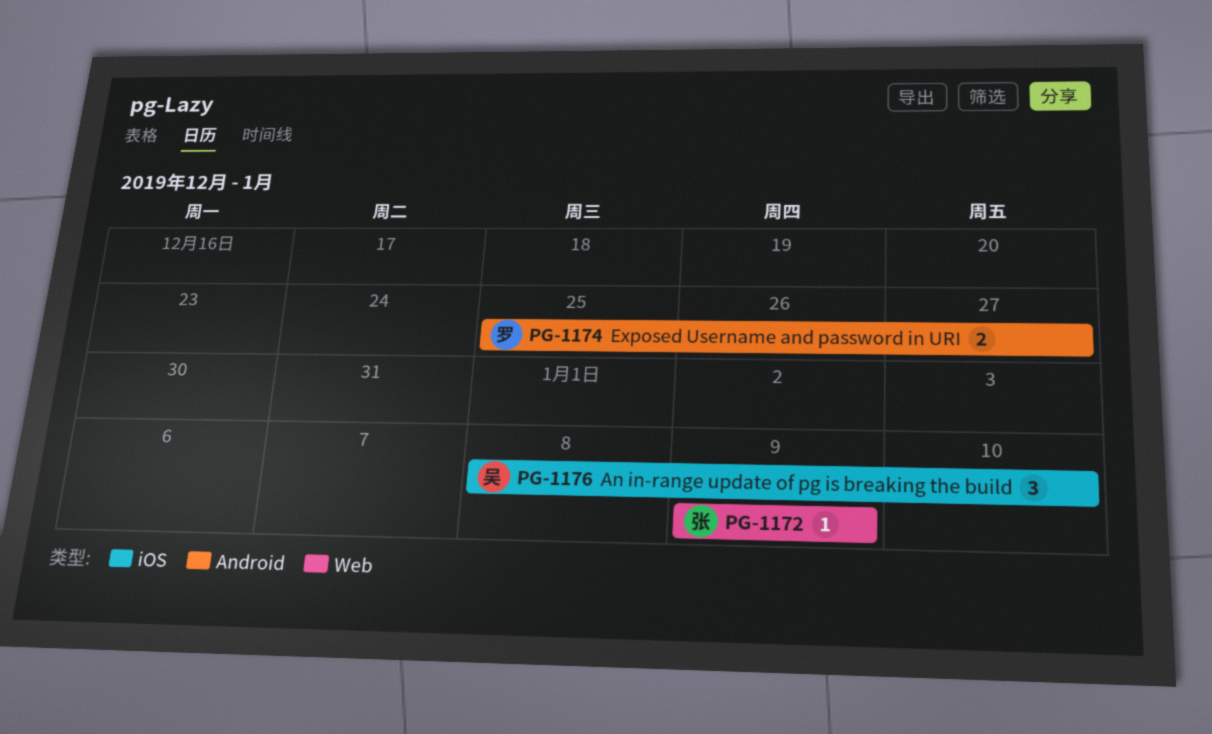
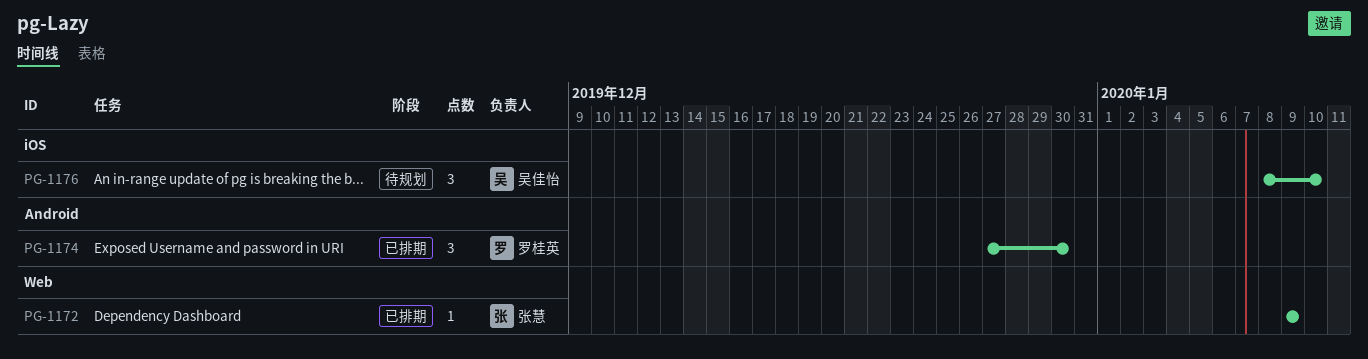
PG-1174, estimate: 2 -> 3
PG-1174, start: Dec 25 -> Dec 27
PG-1174, due: Dec 27 -> Dec 30

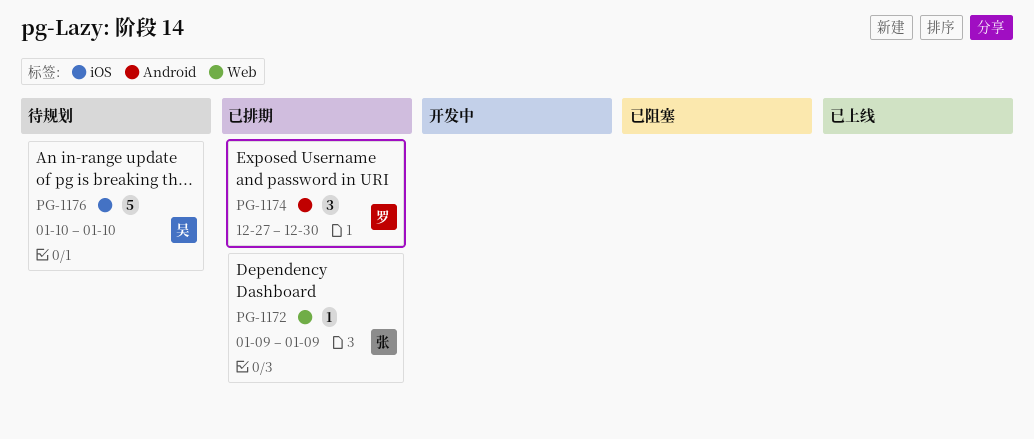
PG-1176, estimate: 3 -> 5
PG-1176, start: Jan 8 -> Jan 10

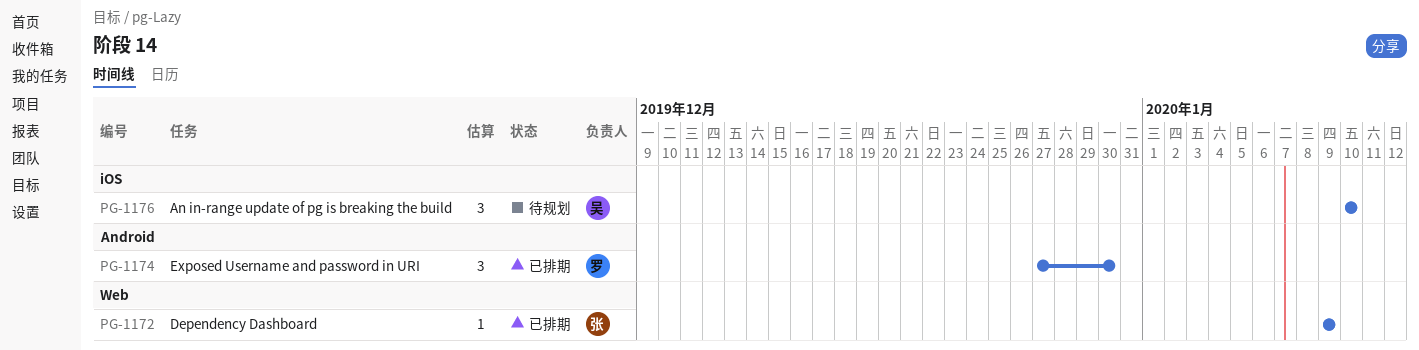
PG-1176, estimate: 5 -> 3

